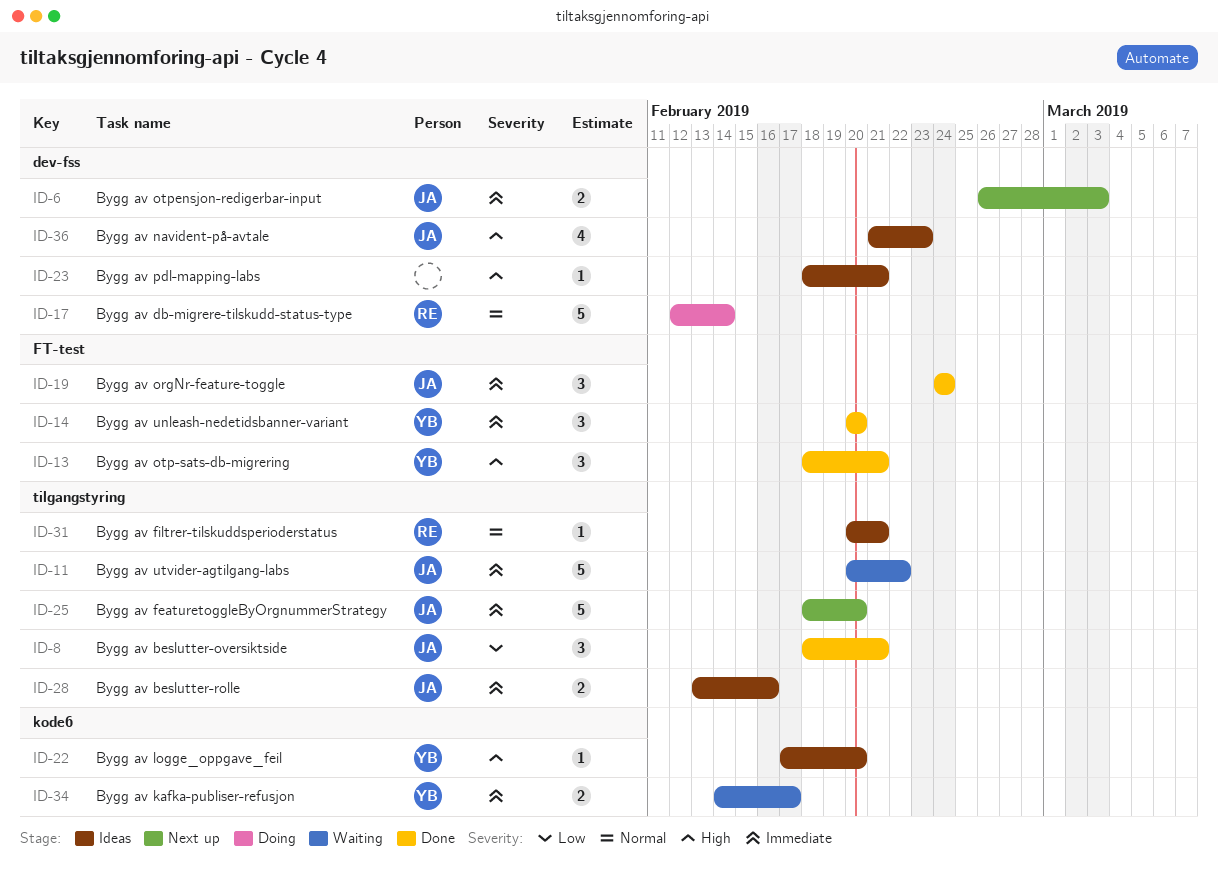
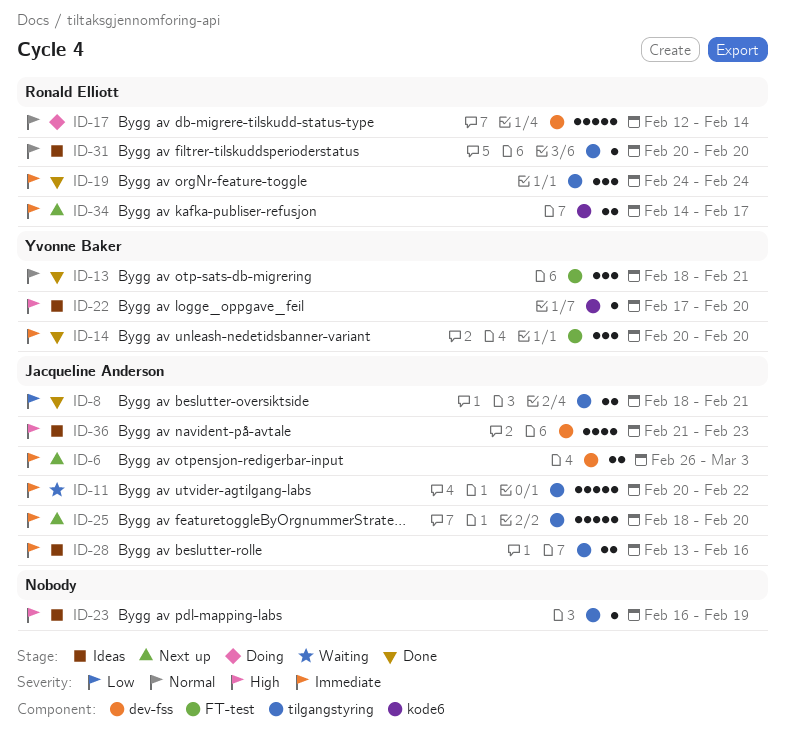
ID-8, estimate: 3 -> 2
ID-13, priority: High -> Normal
ID-19, owner: Jacqueline Anderson -> Ronald Elliott
ID-19, label: FT-test -> tilgangstyring
ID-23, label: dev-fss -> tilgangstyring
ID-23, start: Feb 18 -> Feb 16
ID-23, due: Feb 21 -> Feb 19
ID-31, due: Feb 21 -> Feb 20
ID-34, status: Waiting -> Next up
ID-34, owner: Yvonne Baker -> Ronald Elliott

